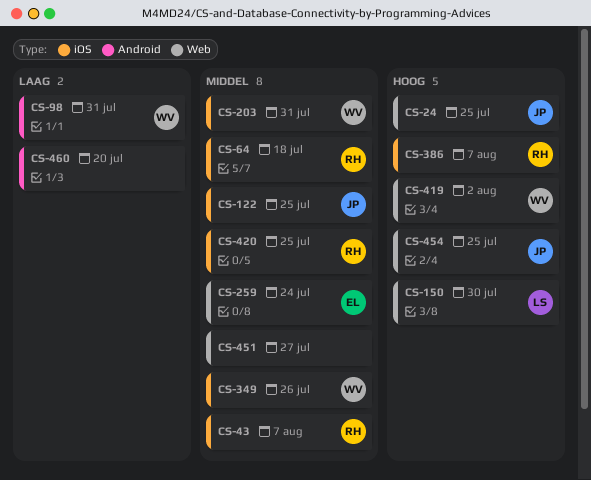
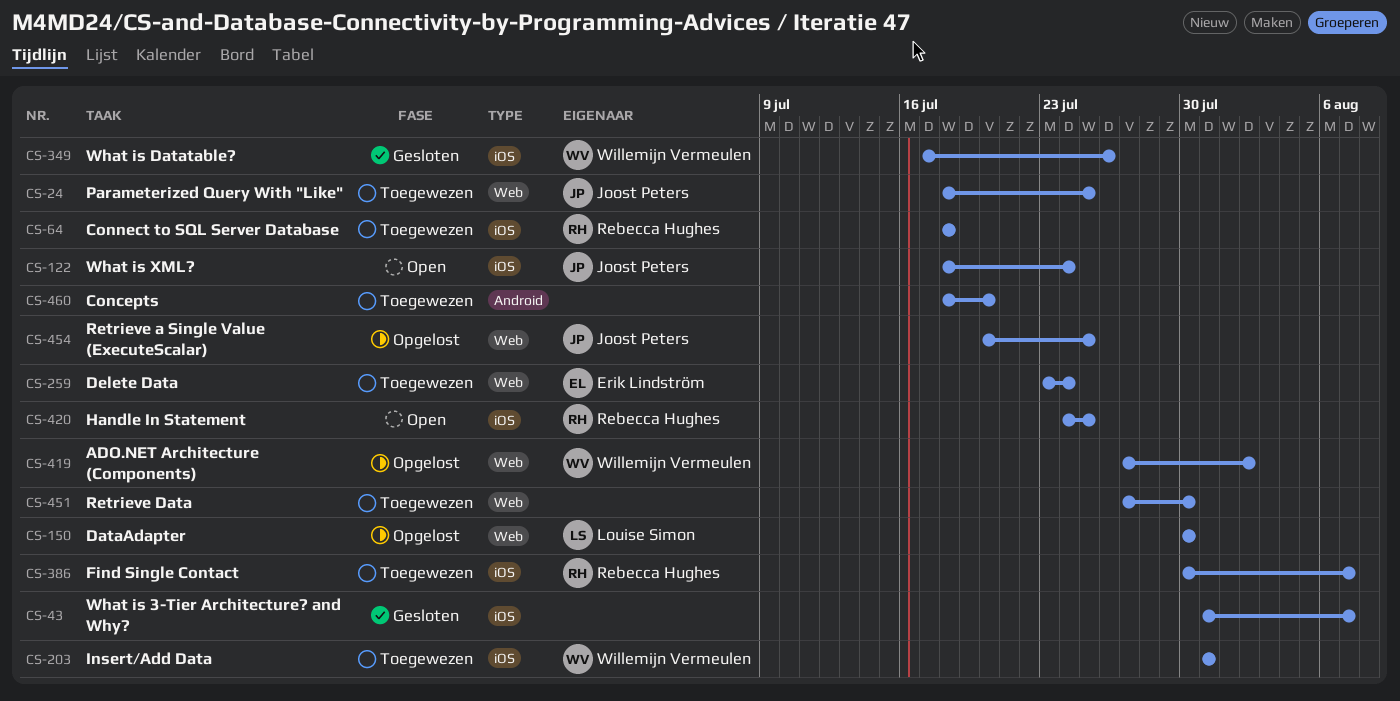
CS-43, owner: Rebecca Hughes -> none
CS-98: present -> none
CS-122, due: Jul 25 -> Jul 24
CS-451, due: Jul 27 -> Jul 30

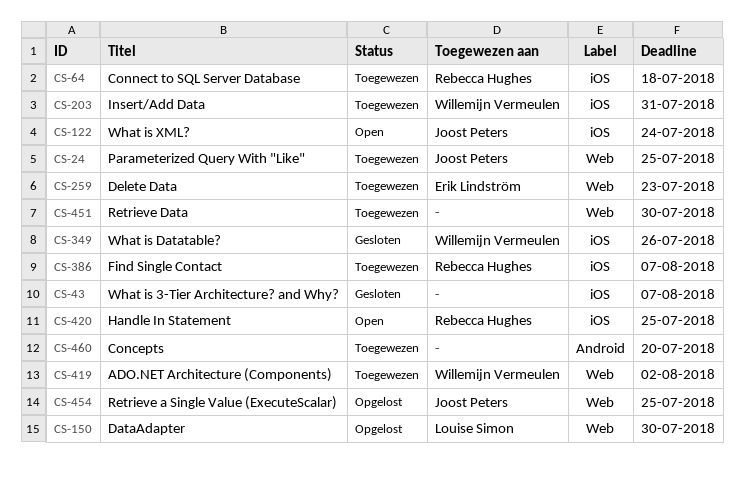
CS-259, due: Jul 24 -> Jul 23
CS-419, status: Opgelost -> Toegewezen

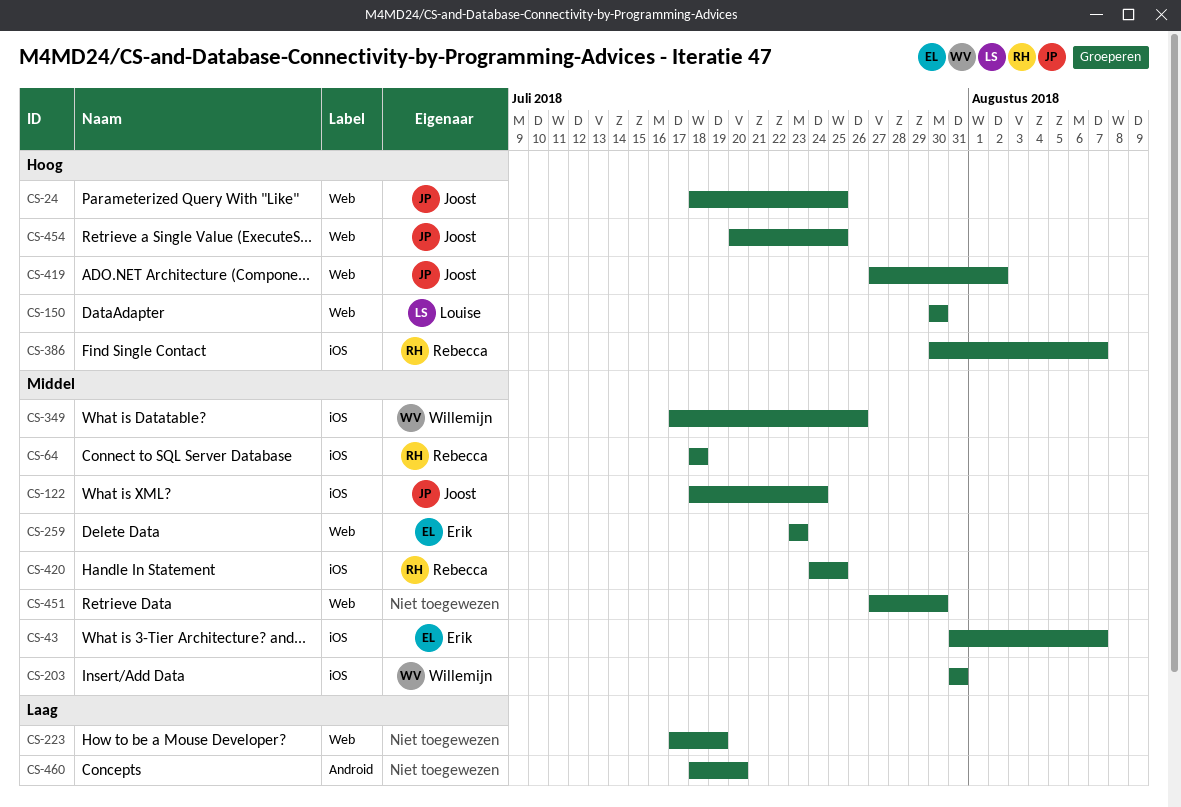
CS-43, owner: none -> Erik Lindström
CS-223: none -> present
CS-419, owner: Willemijn Vermeulen -> Joost Peters

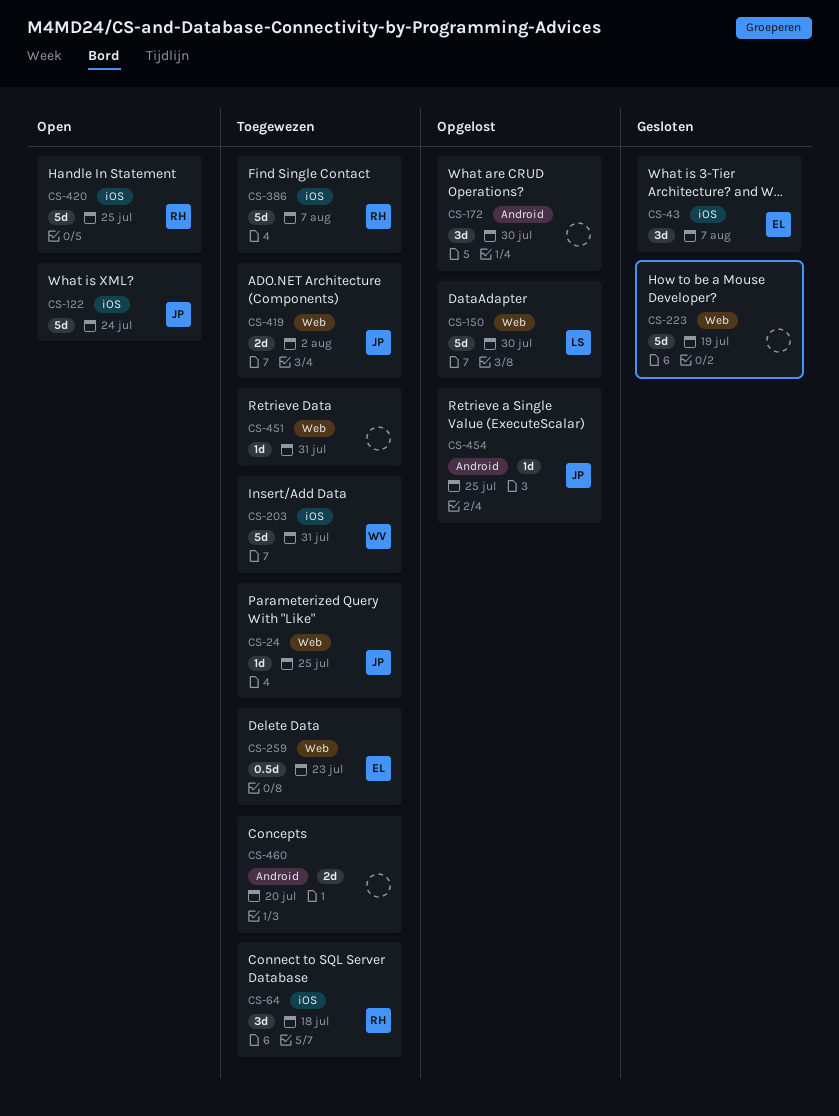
CS-172: none -> present
CS-349: present -> none
CS-451, due: Jul 30 -> Jul 31
CS-454, label: Web -> Android

